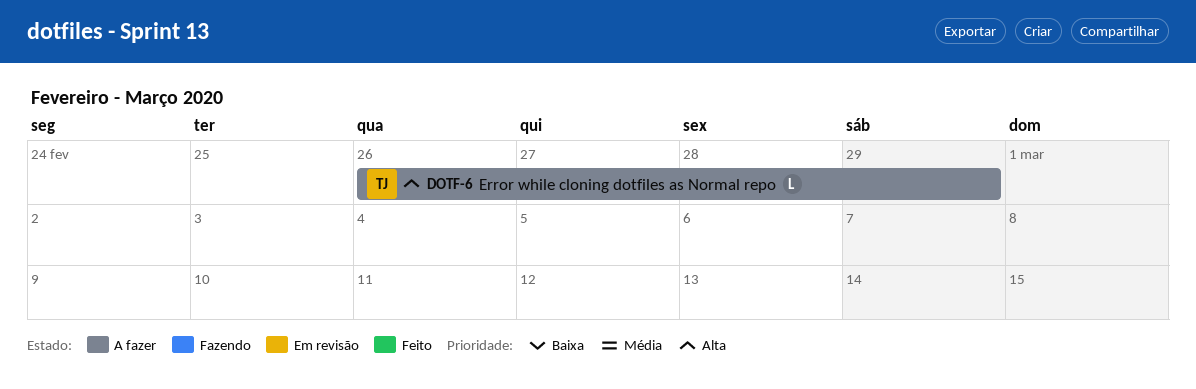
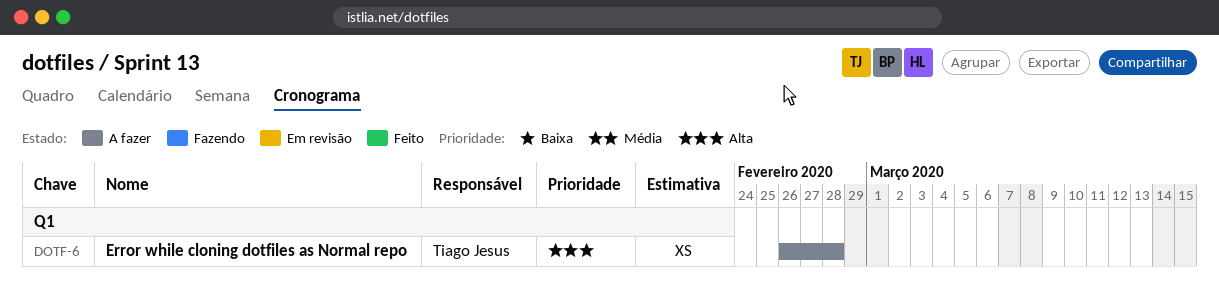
DOTF-6, estimate: L -> XS
DOTF-6, due: Feb 29 -> Feb 28

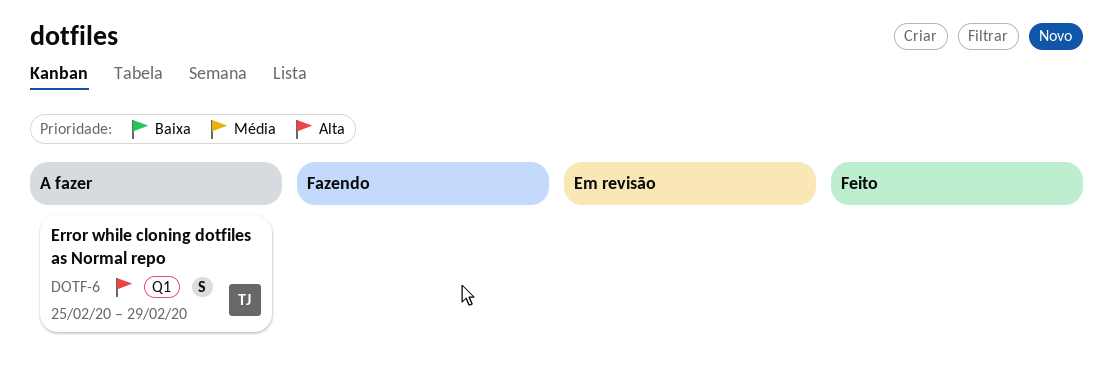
DOTF-6, estimate: XS -> S
DOTF-6, start: Feb 26 -> Feb 25
DOTF-6, due: Feb 28 -> Feb 29

